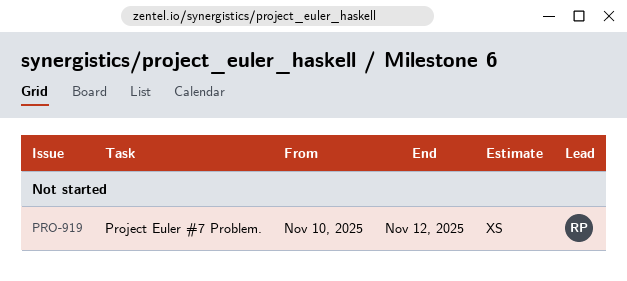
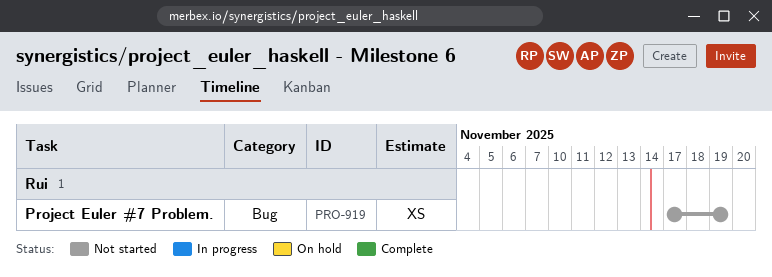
PRO-919, start: Nov 10 -> Nov 17
PRO-919, due: Nov 12 -> Nov 19

